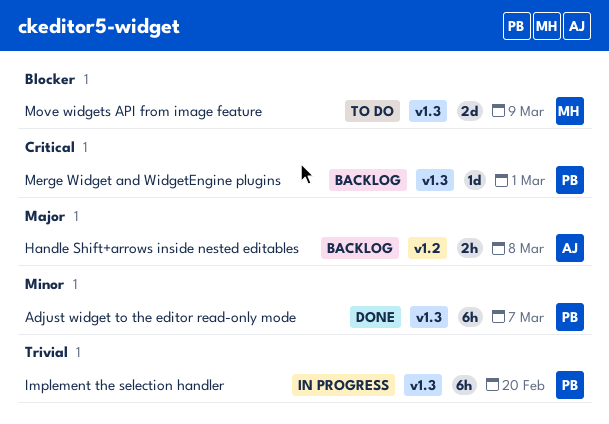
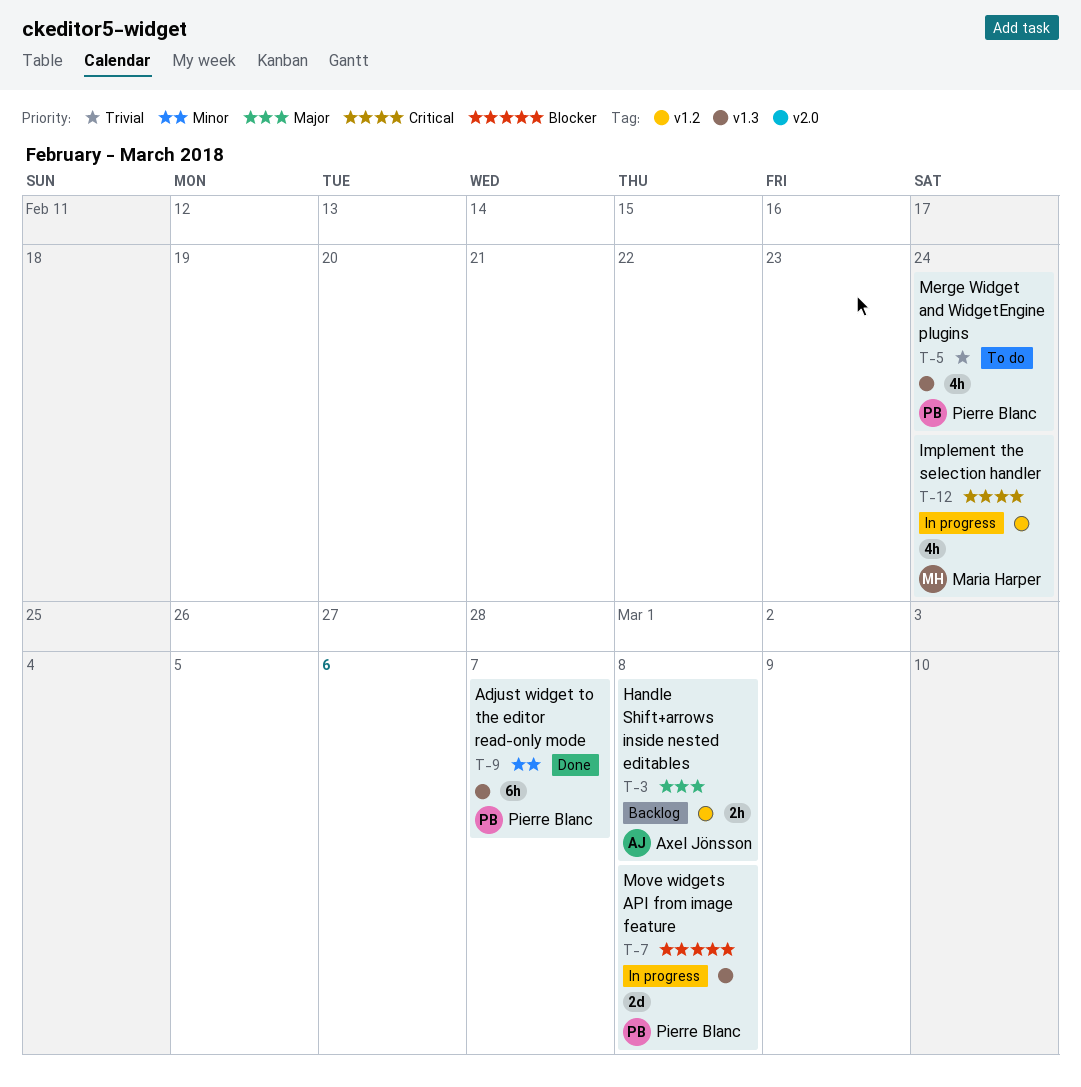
Implement the selection handler, owner: Pierre Blanc -> Maria Harper
Implement the selection handler, priority: Trivial -> Critical
Implement the selection handler, label: v1.3 -> v1.2
Implement the selection handler, estimate: 6h -> 4h
Implement the selection handler, due: Feb 20 -> Feb 24
Merge Widget and WidgetEngine plugins, status: Backlog -> To do
Merge Widget and WidgetEngine plugins, priority: Critical -> Trivial
Merge Widget and WidgetEngine plugins, estimate: 1d -> 4h
Merge Widget and WidgetEngine plugins, due: Mar 1 -> Feb 24
Move widgets API from image feature, status: To do -> In progress
Move widgets API from image feature, owner: Maria Harper -> Pierre Blanc
Move widgets API from image feature, due: Mar 9 -> Mar 8

